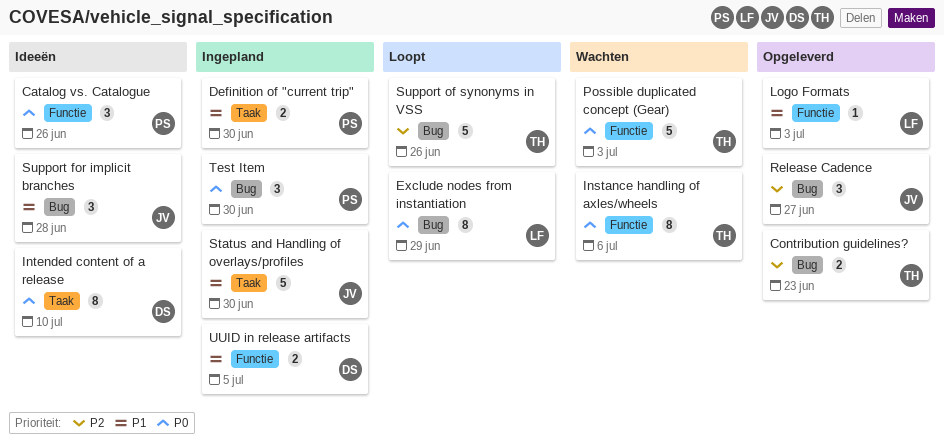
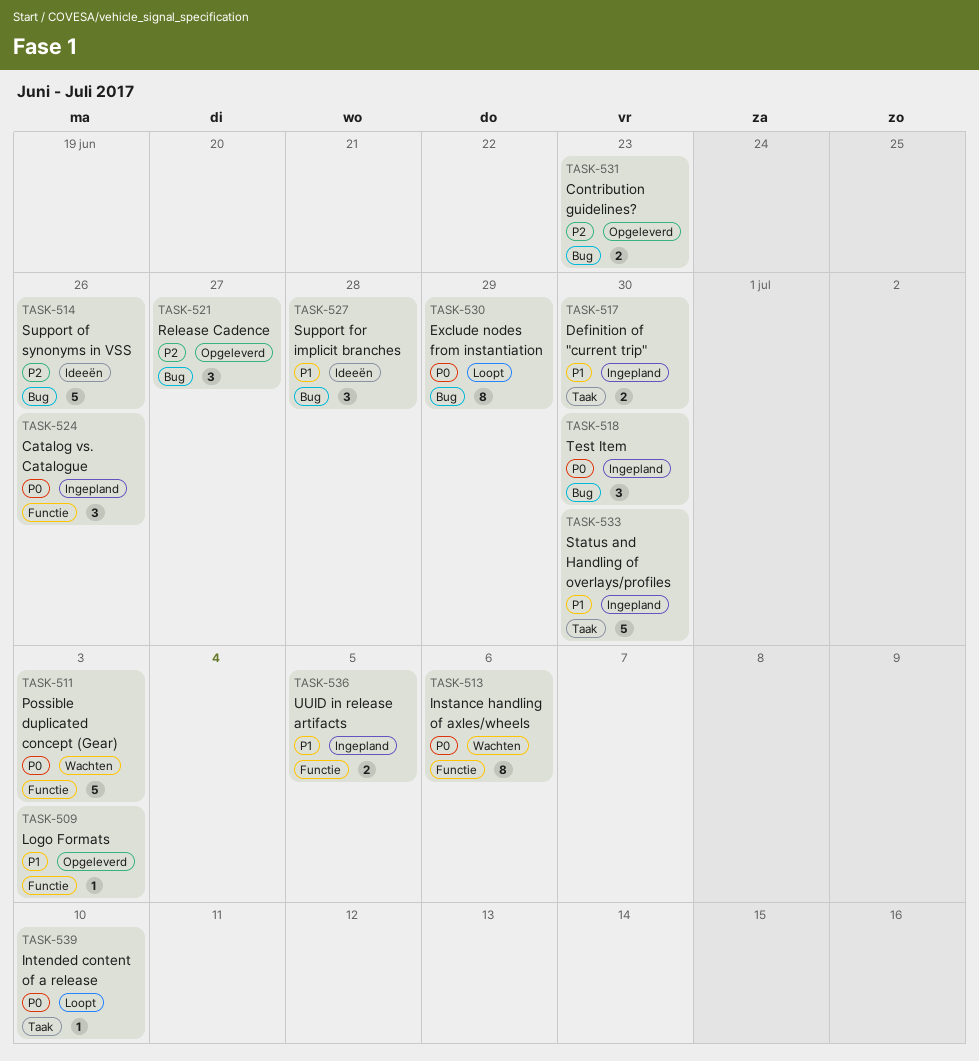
Catalog vs. Catalogue, status: Ideeën -> Ingepland
Intended content of a release, status: Ideeën -> Loopt
Intended content of a release, estimate: 8 -> 1
Support of synonyms in VSS, status: Loopt -> Ideeën

